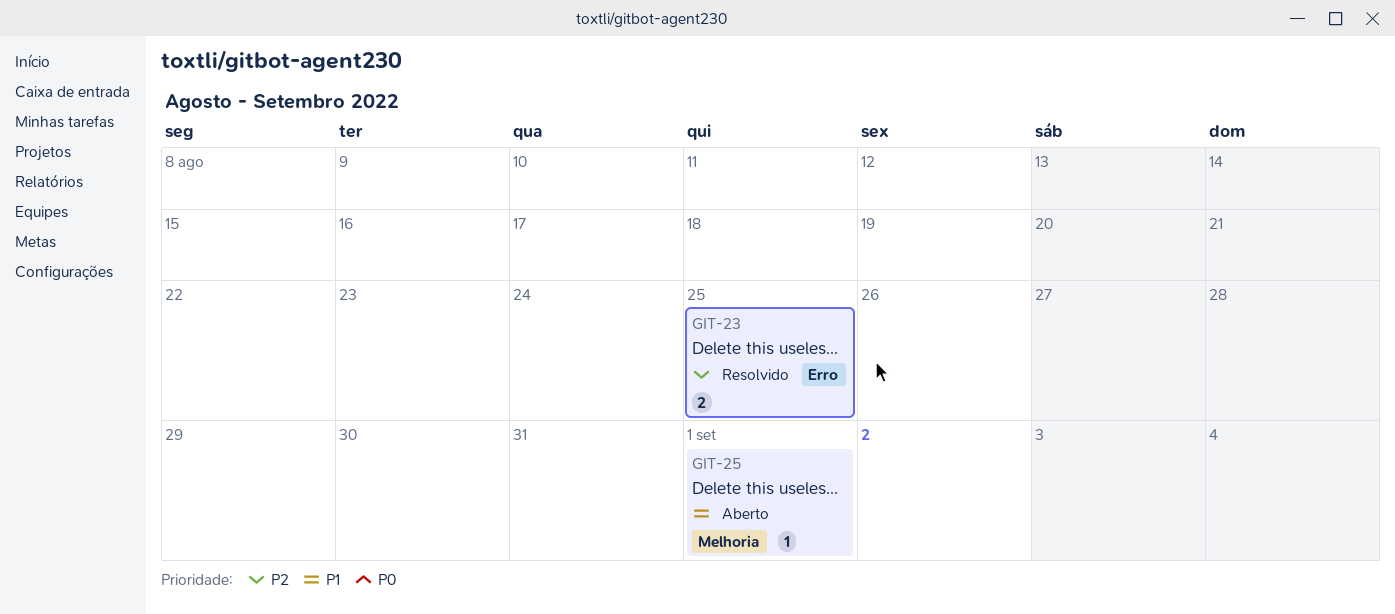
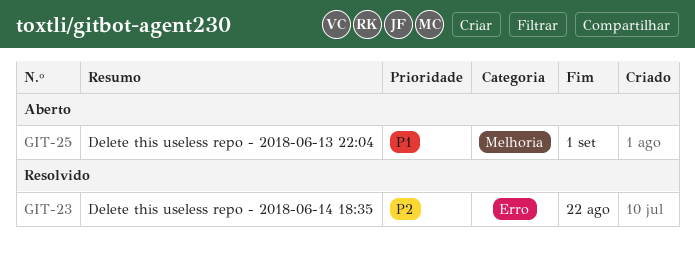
GIT-23, due: Aug 25 -> Aug 22

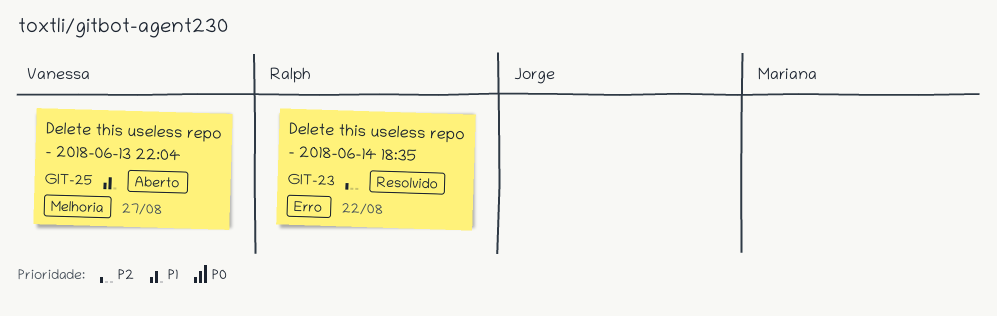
GIT-25, due: Sep 1 -> Aug 27

